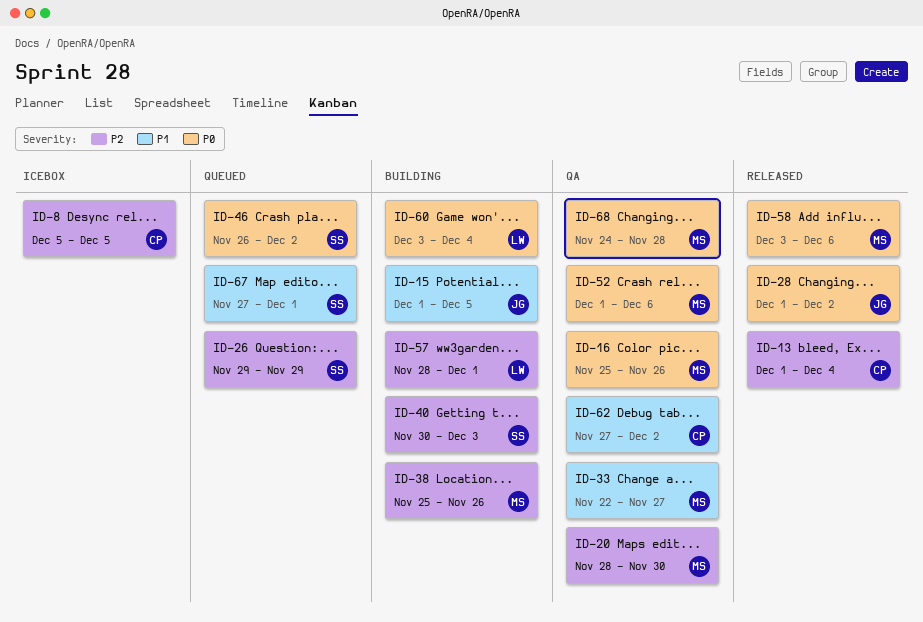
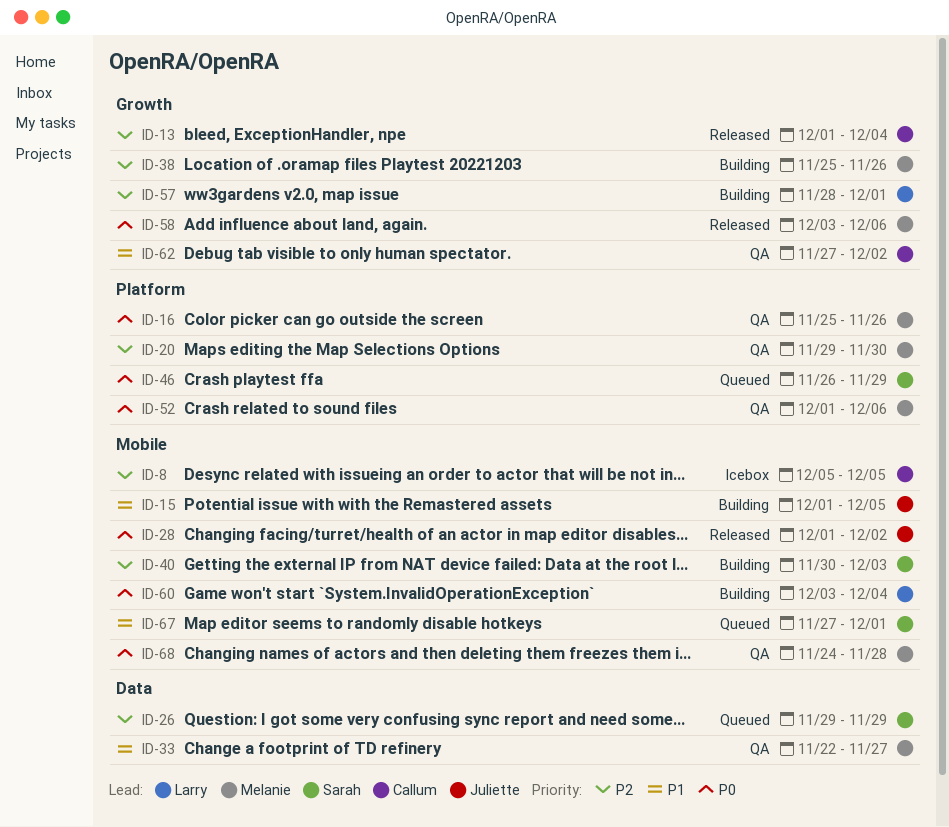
ID-20, start: Nov 28 -> Nov 29
ID-46, due: Dec 2 -> Nov 29

